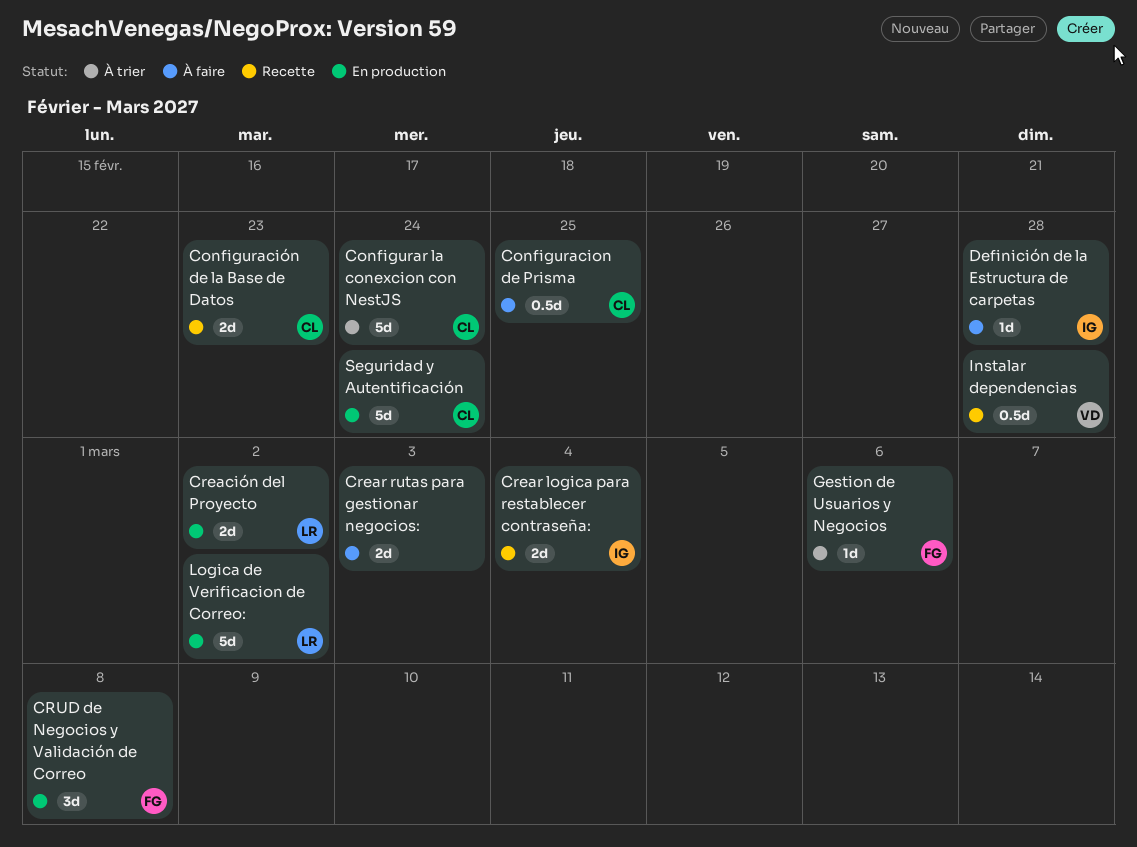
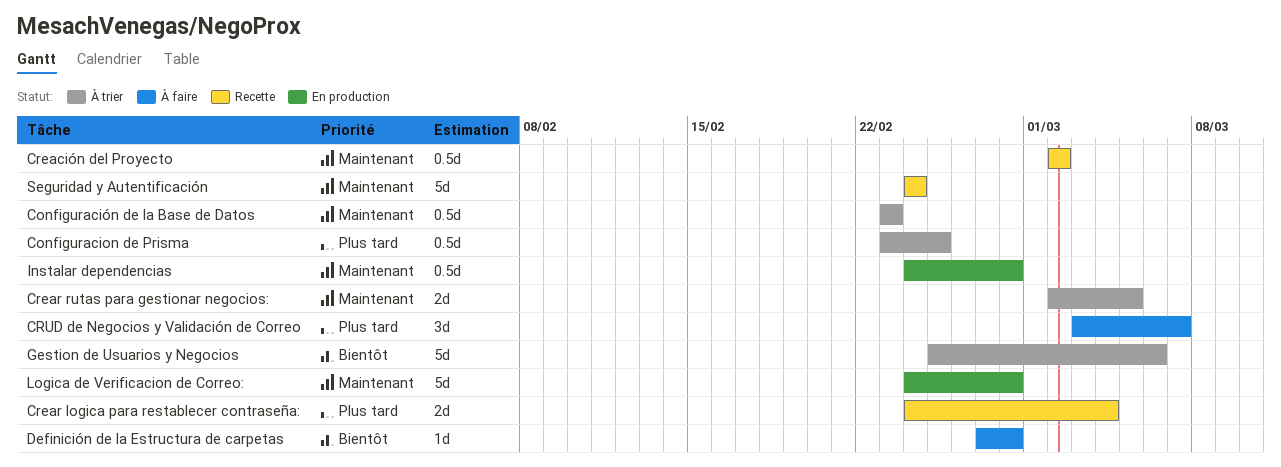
Configuracion de Prisma, status: À faire -> À trier
Configuración de la Base de Datos, status: Recette -> À trier
Configuración de la Base de Datos, estimate: 2d -> 0.5d
Configurar la conexcion con NestJS: present -> none
Creación del Proyecto, status: En production -> Recette
Creación del Proyecto, estimate: 2d -> 0.5d
Crear rutas para gestionar negocios:, status: À faire -> À trier
Crear rutas para gestionar negocios:, due: Mar 3 -> Mar 5
CRUD de Negocios y Validación de Correo, status: En production -> À faire
CRUD de Negocios y Validación de Correo, due: Mar 8 -> Mar 7
Gestion de Usuarios y Negocios, estimate: 1d -> 5d
Instalar dependencias, status: Recette -> En production
Logica de Verificacion de Correo:, due: Mar 2 -> Feb 28
Seguridad y Autentificación, status: En production -> Recette

